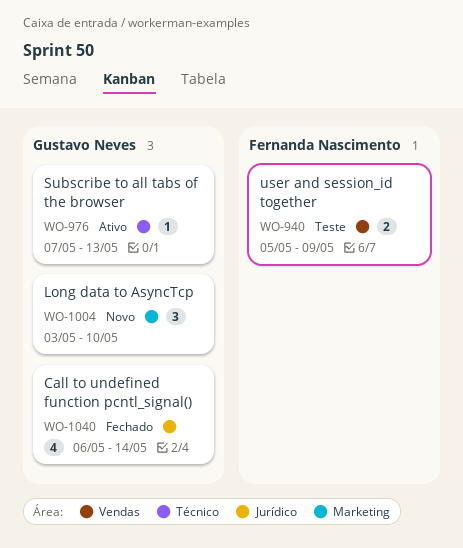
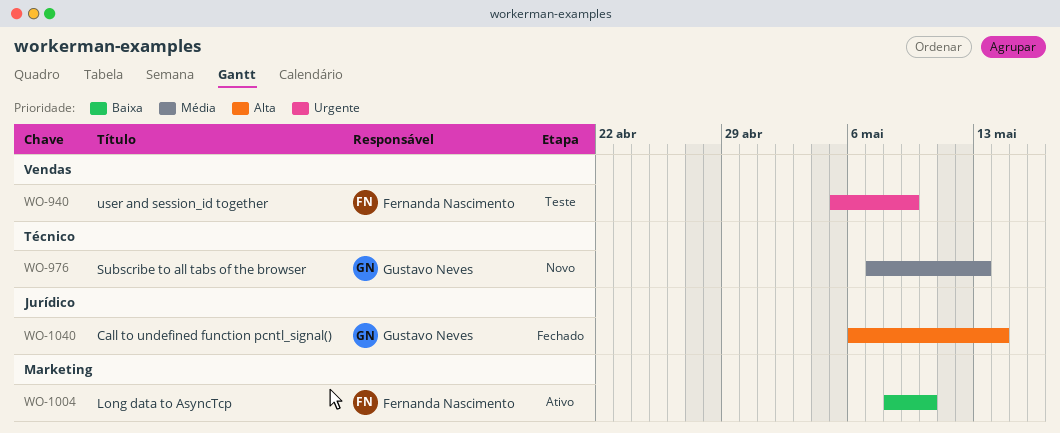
WO-976, status: Ativo -> Novo
WO-1004, status: Novo -> Ativo
WO-1004, owner: Gustavo Neves -> Fernanda Nascimento
WO-1004, start: May 3 -> May 8

